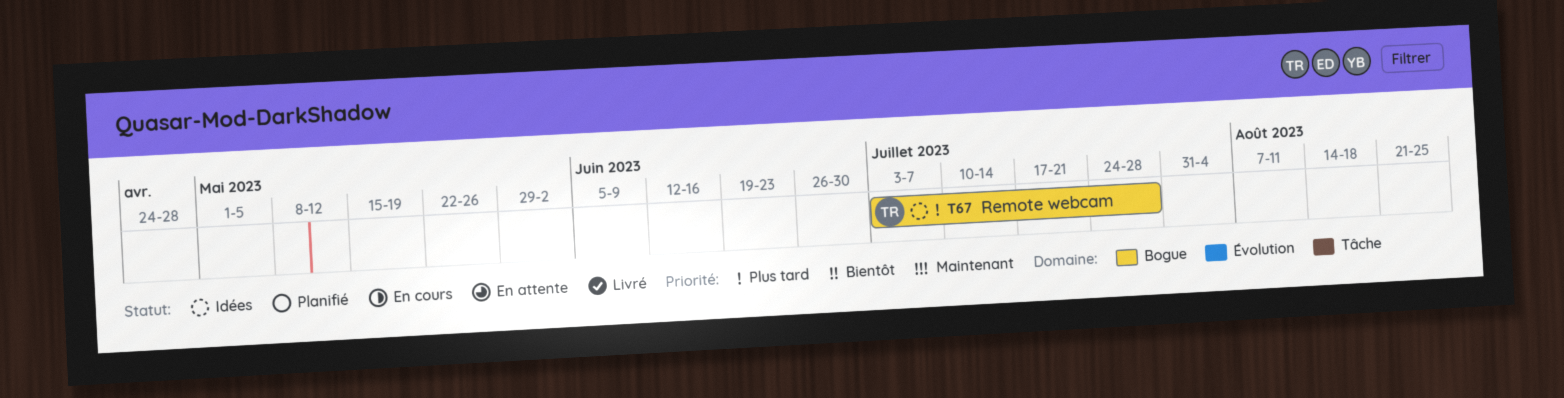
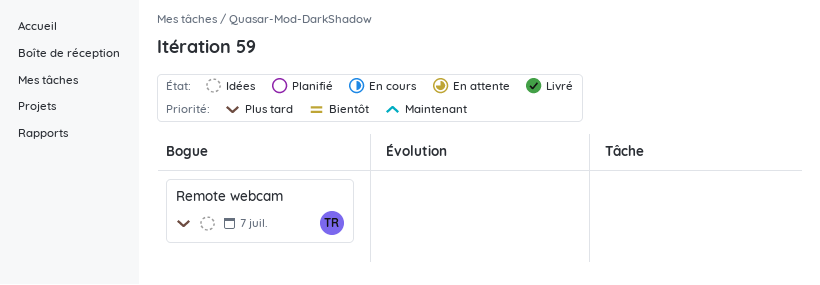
Remote webcam, due: Jul 28 -> Jul 7

